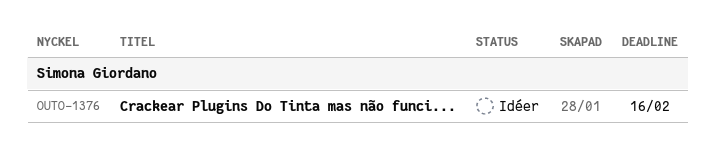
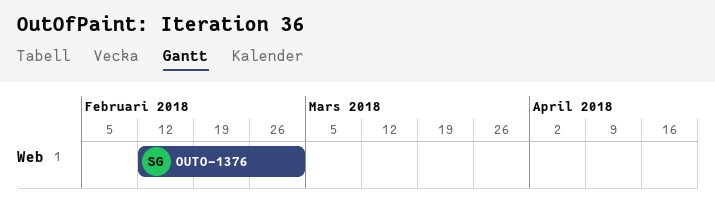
OUTO-1376, due: Feb 16 -> Mar 2

